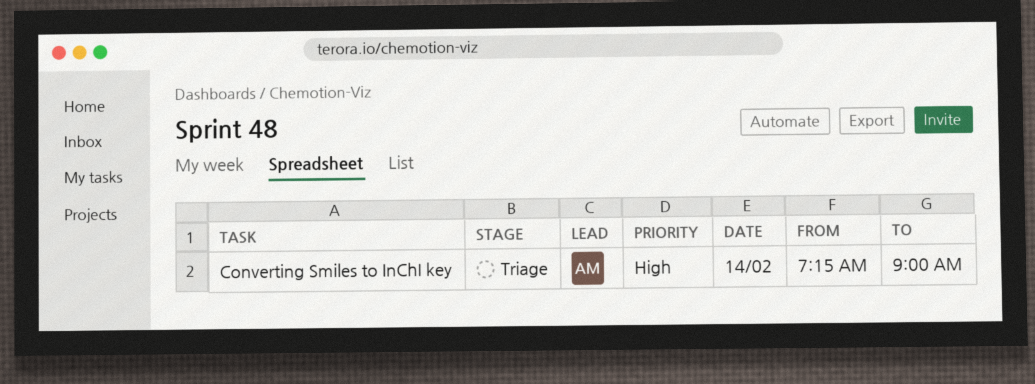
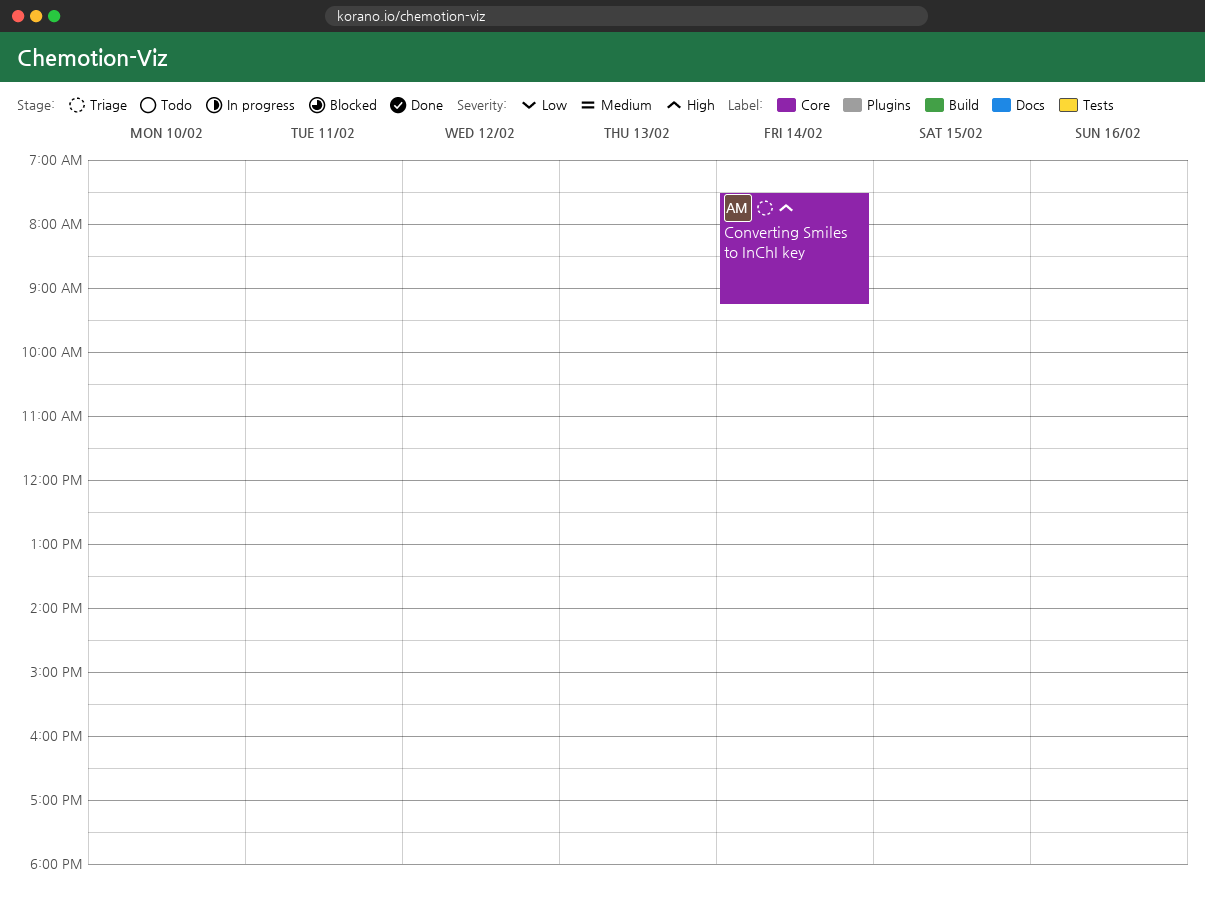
Converting Smiles to InChI key, begins: 07:15 -> 07:30
Converting Smiles to InChI key, ends: 09:00 -> 09:15

